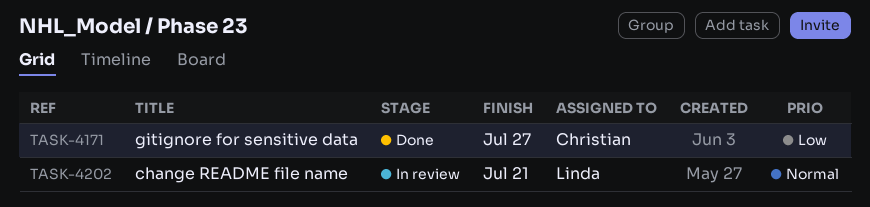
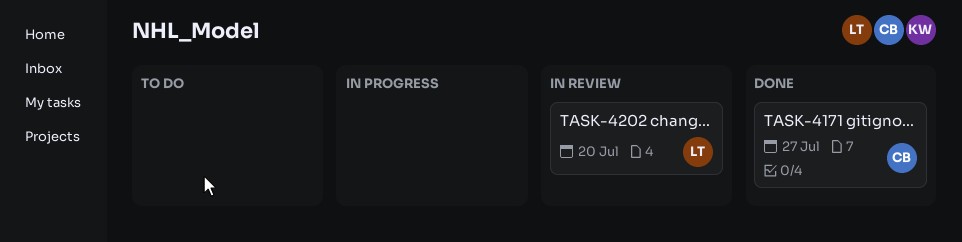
TASK-4202, due: Jul 21 -> Jul 20

